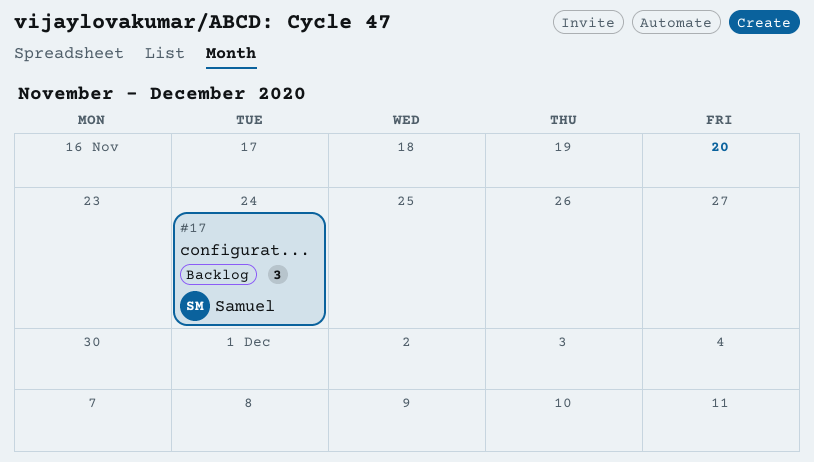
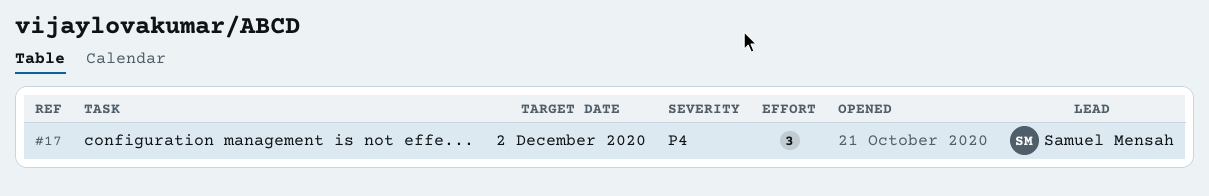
#17, due: Nov 24 -> Dec 2

